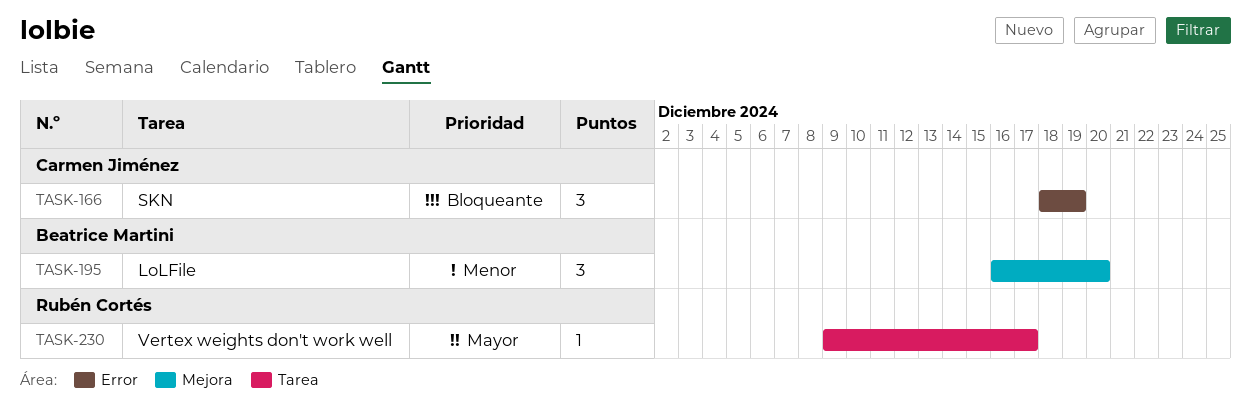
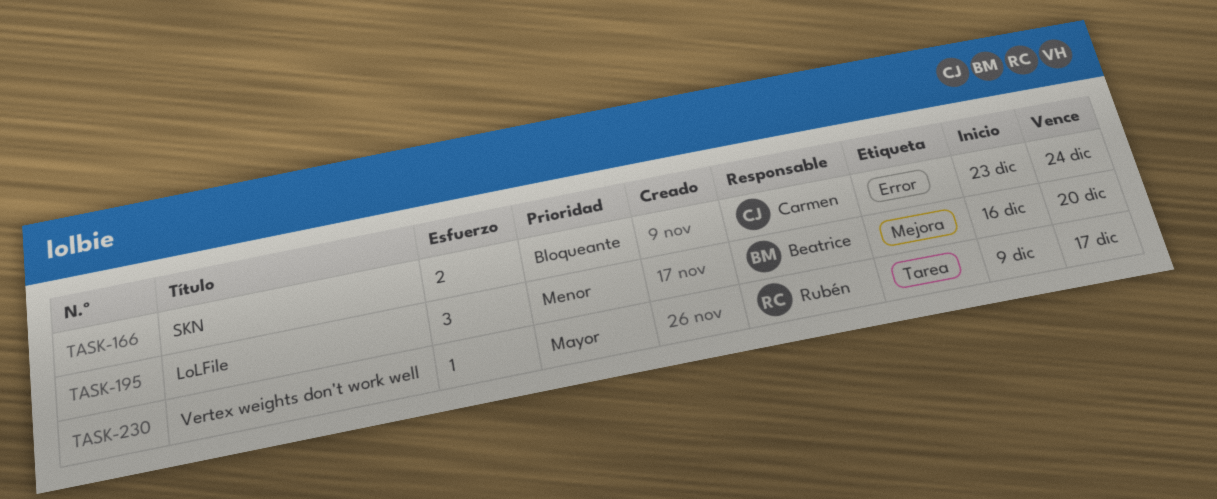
TASK-166, estimate: 3 -> 2
TASK-166, start: Dec 18 -> Dec 23
TASK-166, due: Dec 19 -> Dec 24

